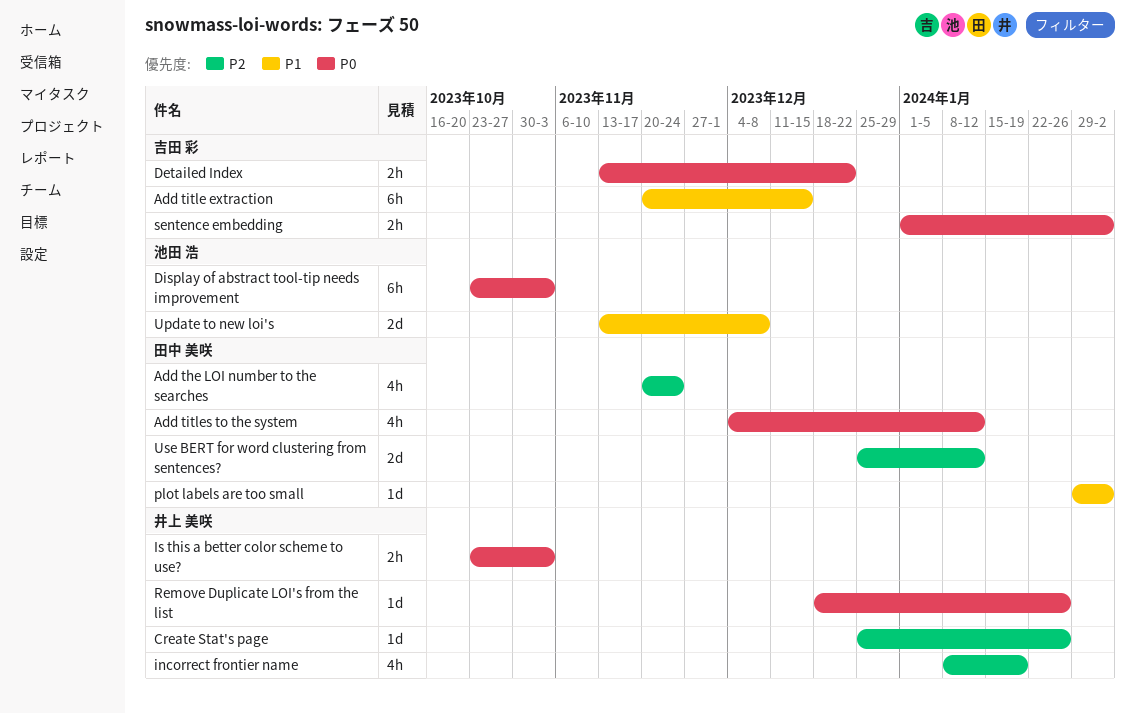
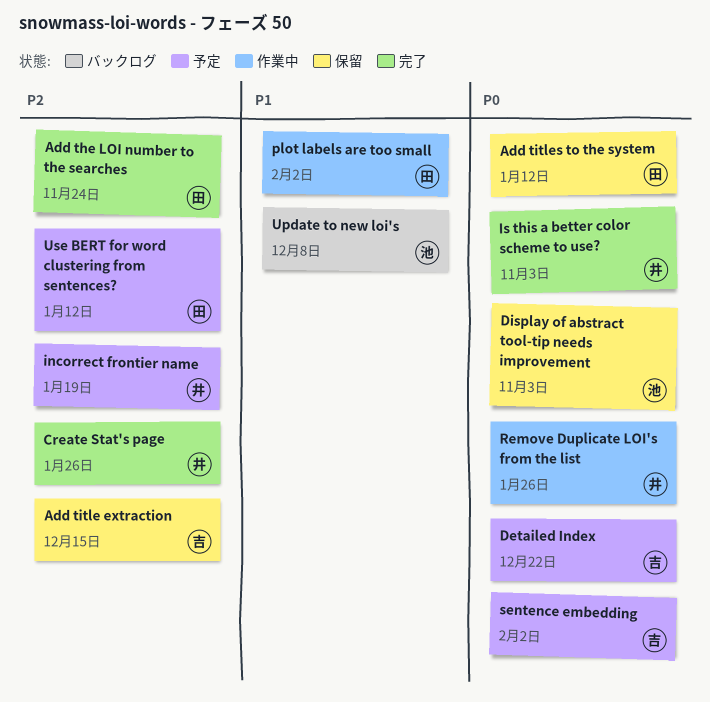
Add title extraction, priority: P1 -> P2

